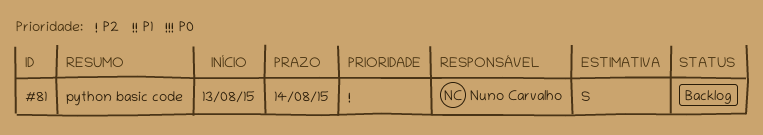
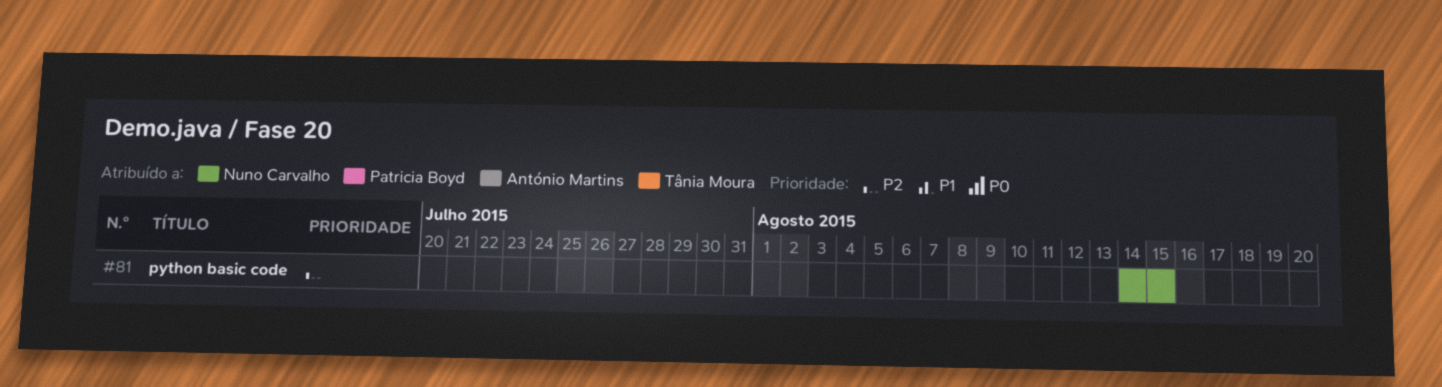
#81, start: Aug 13 -> Aug 14
#81, due: Aug 14 -> Aug 15

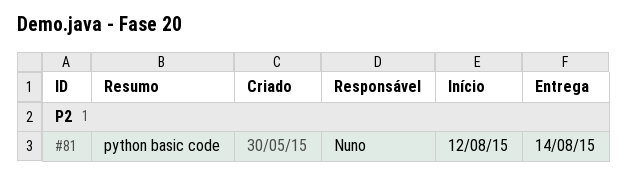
#81, start: Aug 14 -> Aug 12
#81, due: Aug 15 -> Aug 14

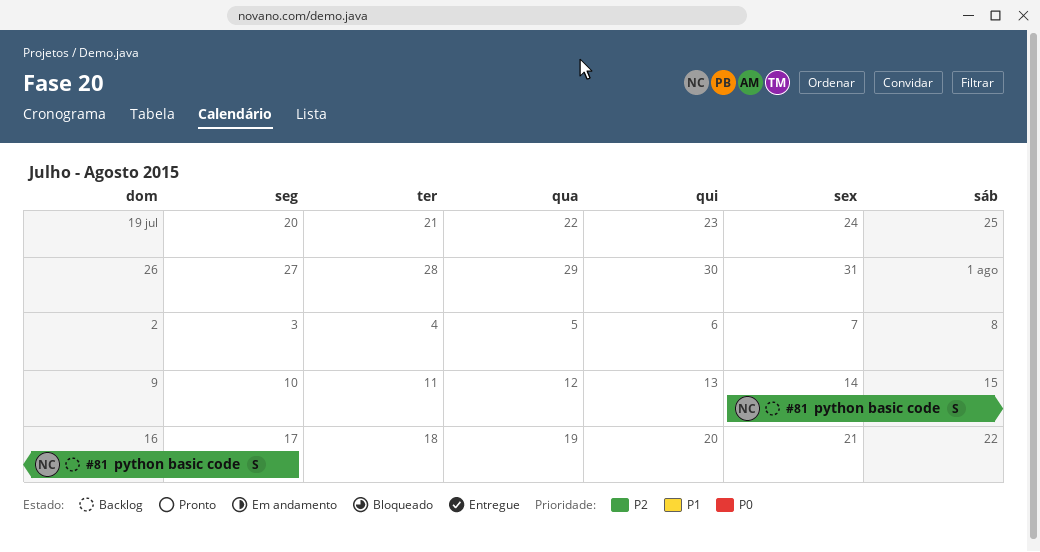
#81, start: Aug 12 -> Aug 14
#81, due: Aug 14 -> Aug 17

